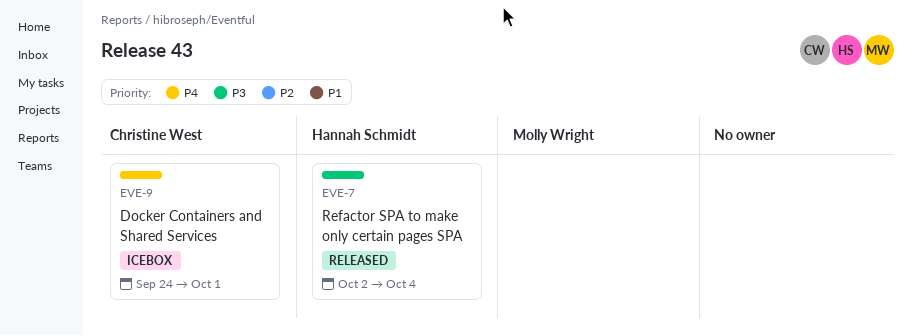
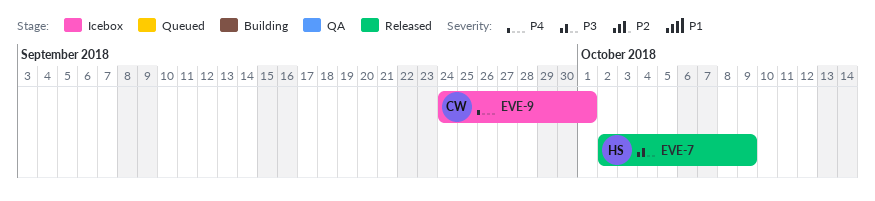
EVE-7, due: Oct 4 -> Oct 9

